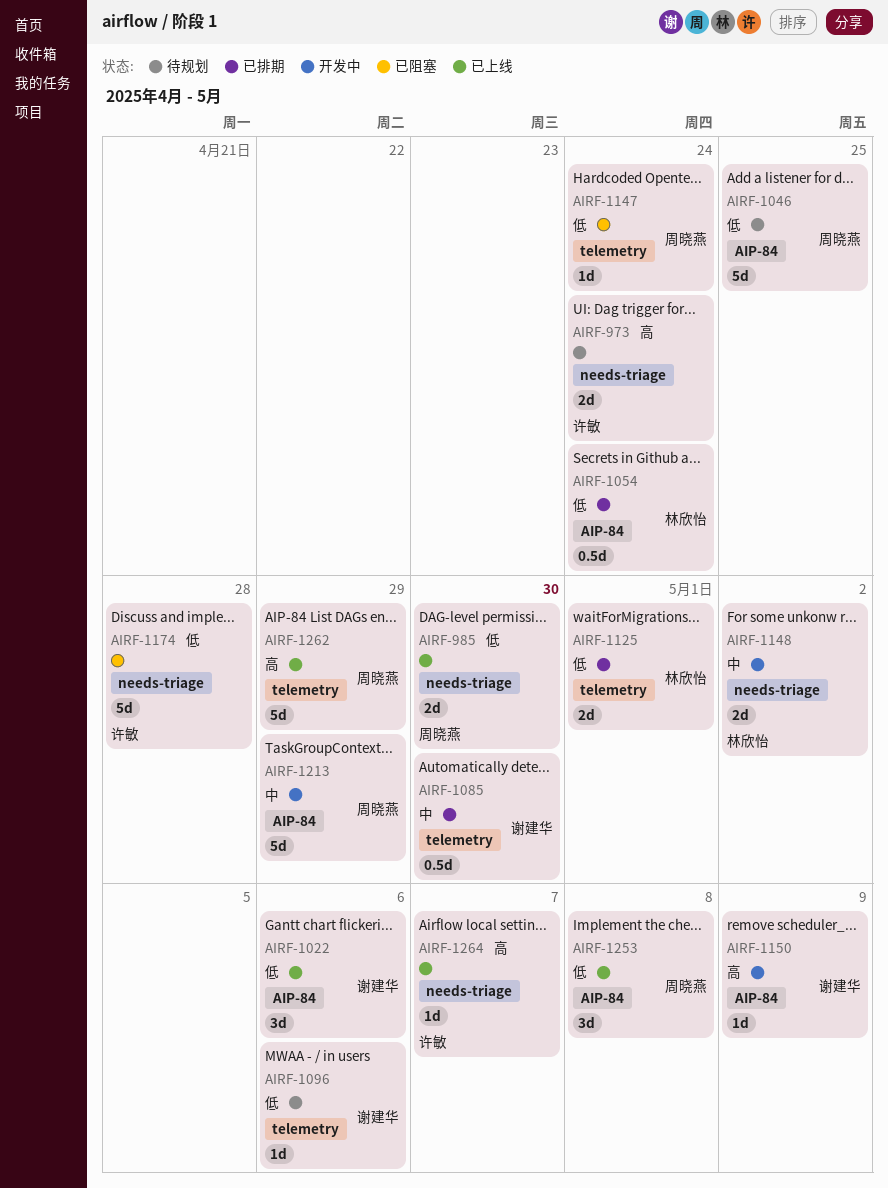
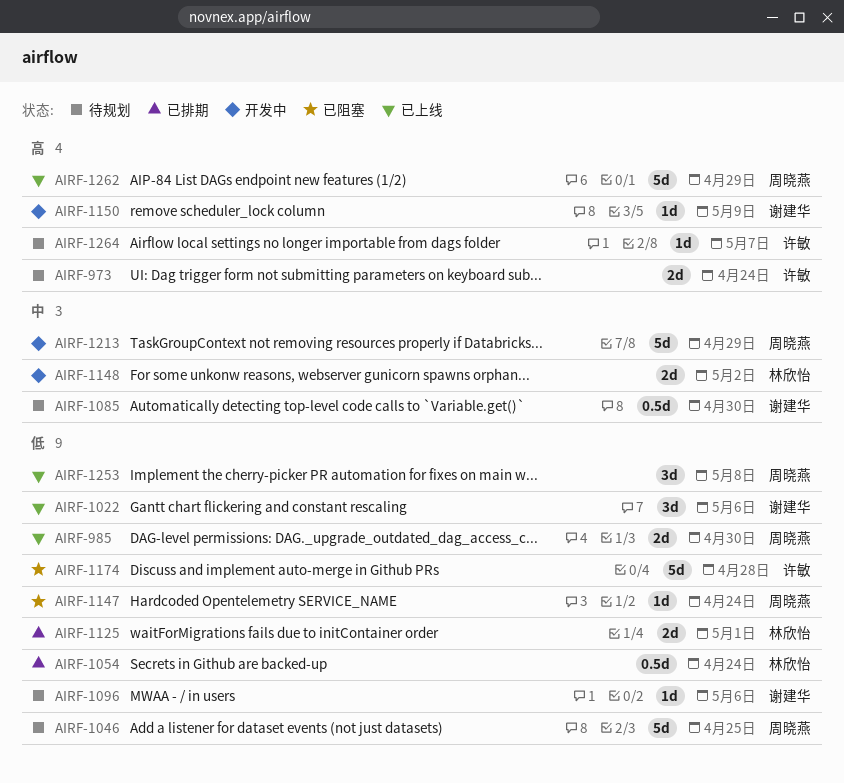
AIRF-1085, status: 已排期 -> 待规划
AIRF-1264, status: 已上线 -> 待规划

